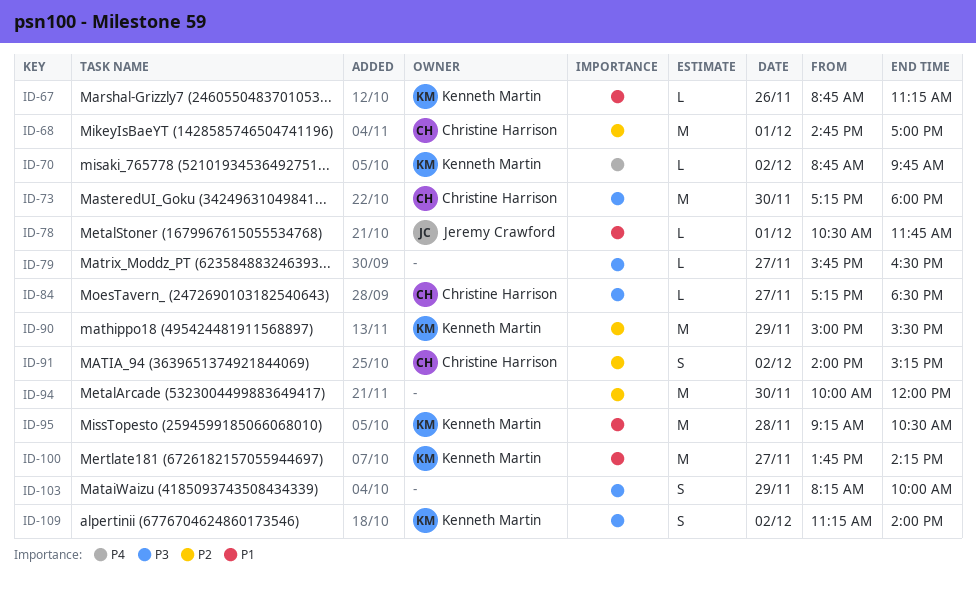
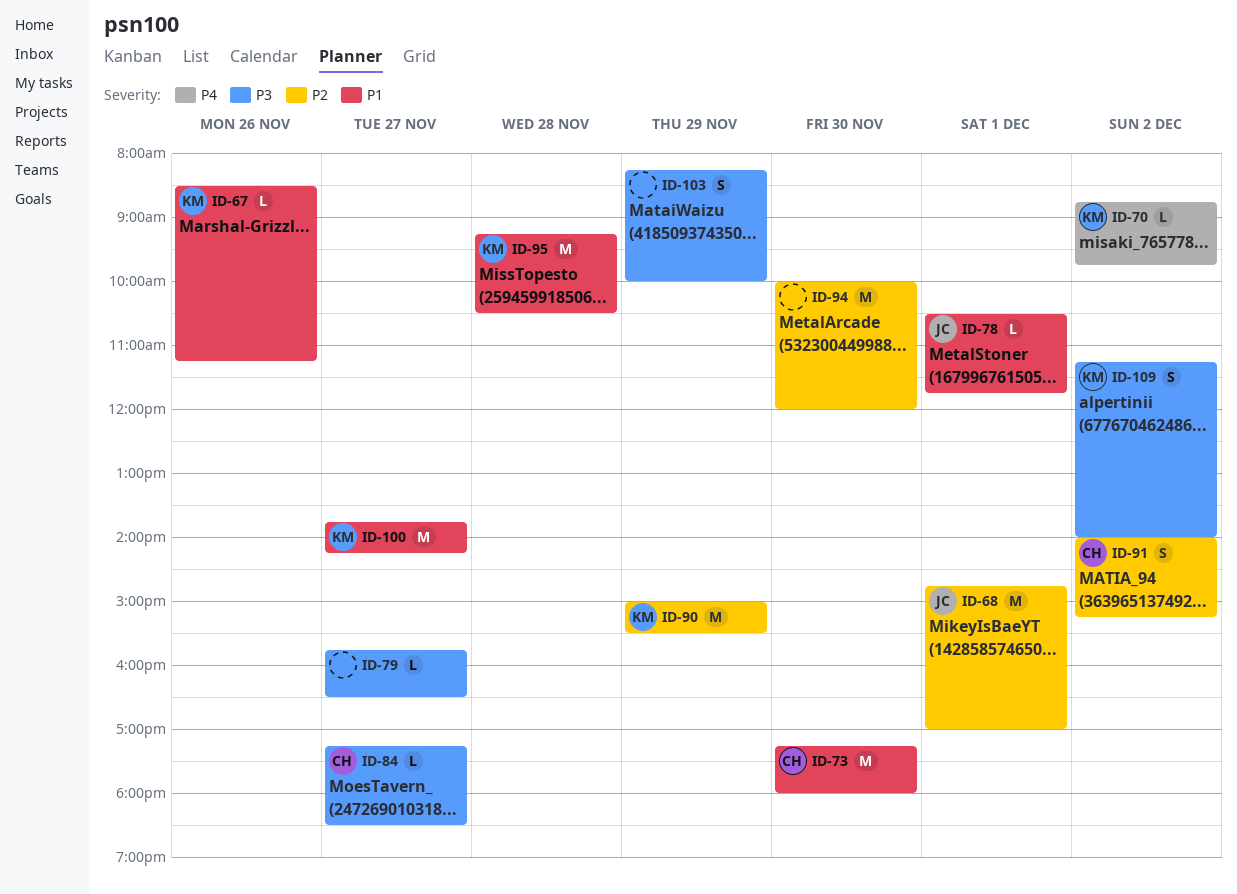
ID-67, begins: 08:45 -> 08:30
ID-68, owner: Christine Harrison -> Jeremy Crawford
ID-73, priority: P3 -> P1

